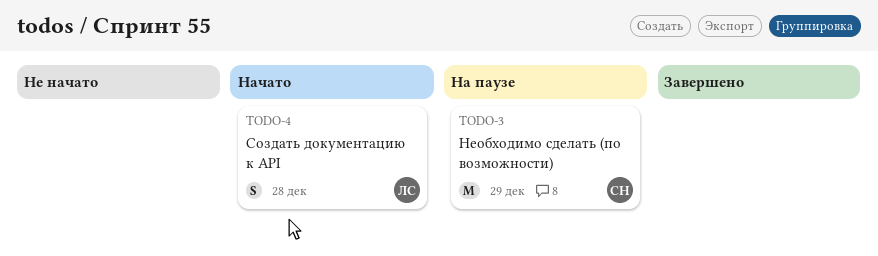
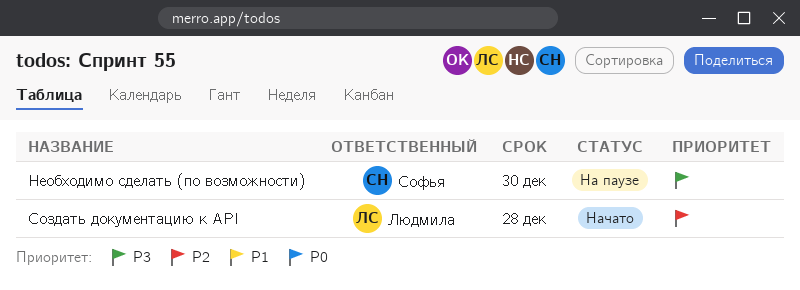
Необходимо сделать (по возможности), due: Dec 29 -> Dec 30

